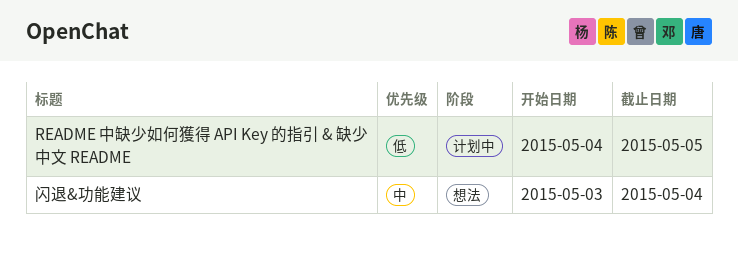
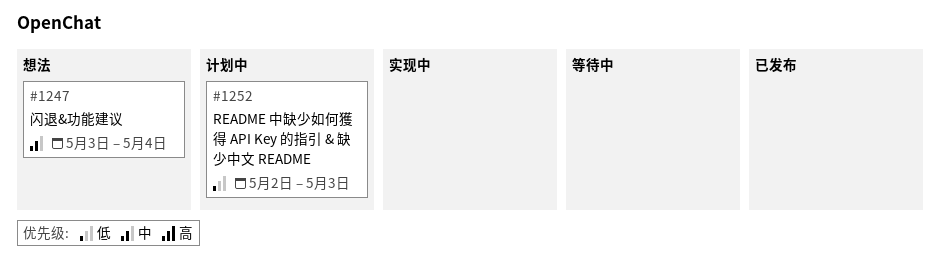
README 中缺少如何獲得 API Key 的指引 & 缺少中文 README, start: May 4 -> May 2
README 中缺少如何獲得 API Key 的指引 & 缺少中文 README, due: May 5 -> May 3

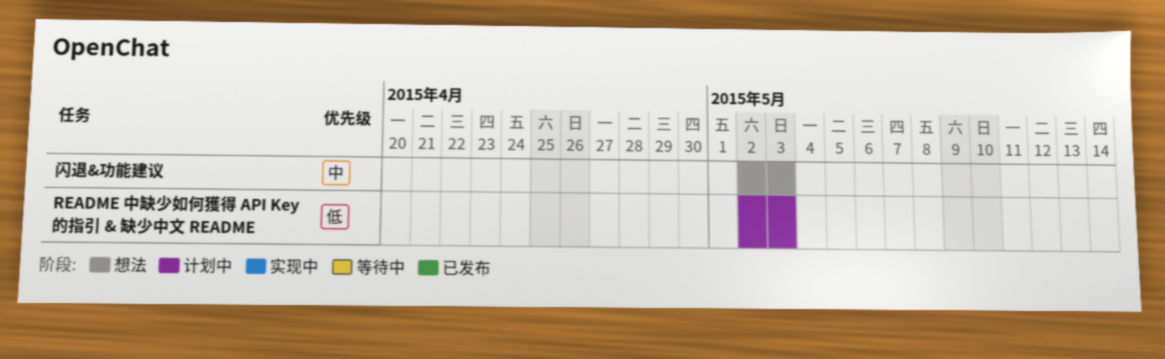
闪退&功能建议, start: May 3 -> May 2
闪退&功能建议, due: May 4 -> May 3

